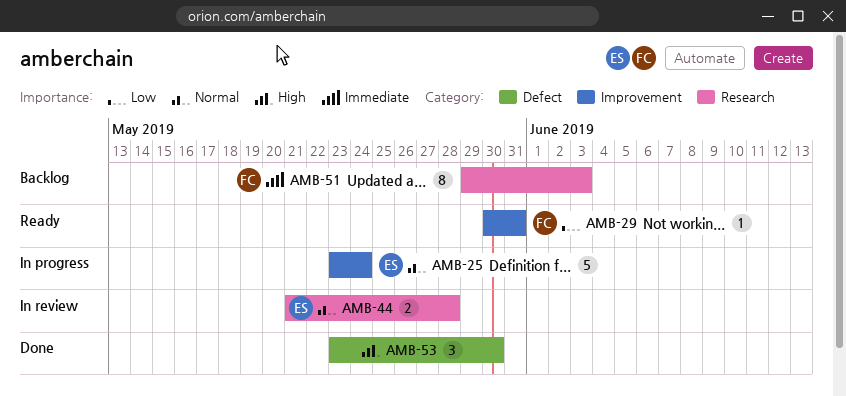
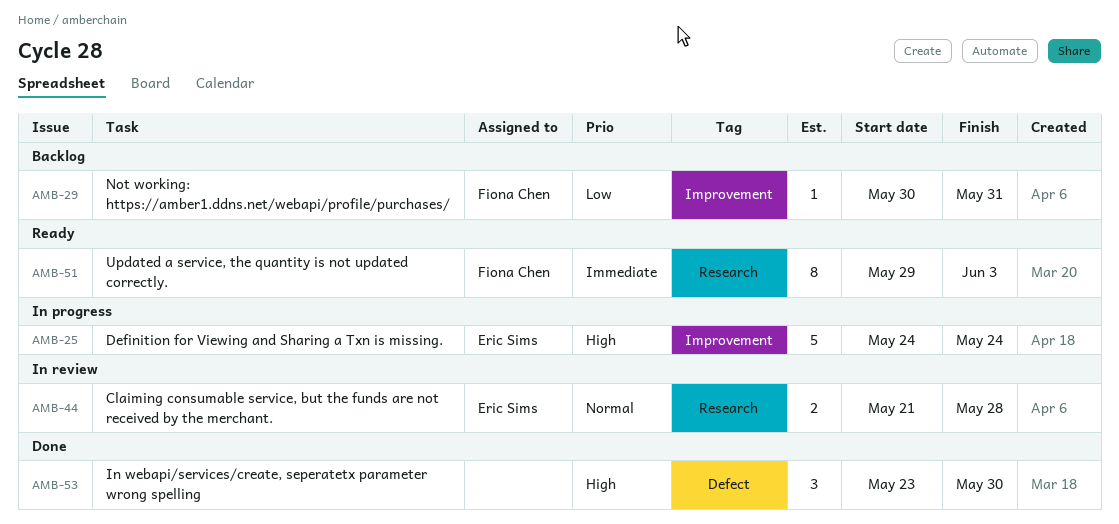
AMB-25, priority: Normal -> High
AMB-25, start: May 23 -> May 24
AMB-29, status: Ready -> Backlog
AMB-51, status: Backlog -> Ready

